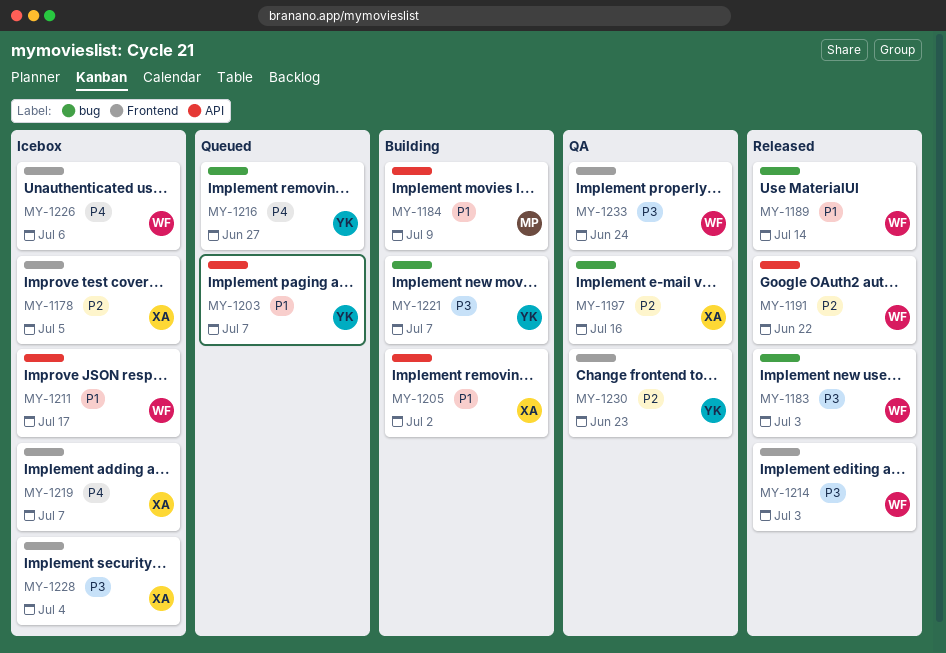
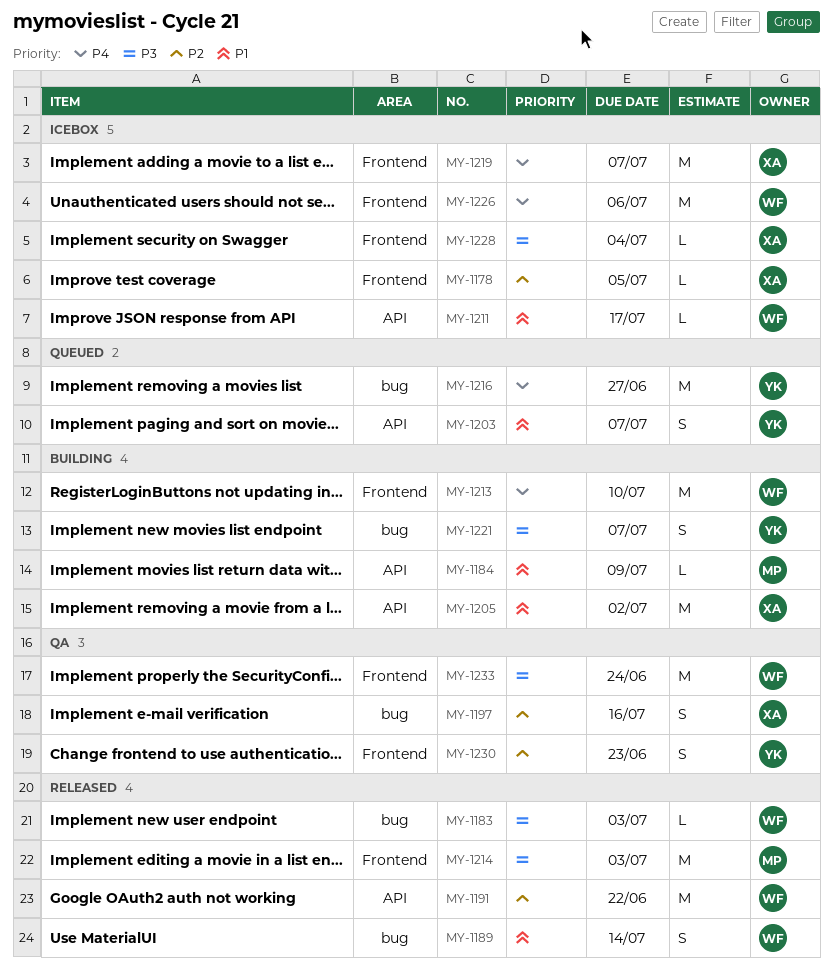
MY-1213: none -> present
MY-1214, owner: WF -> MP

